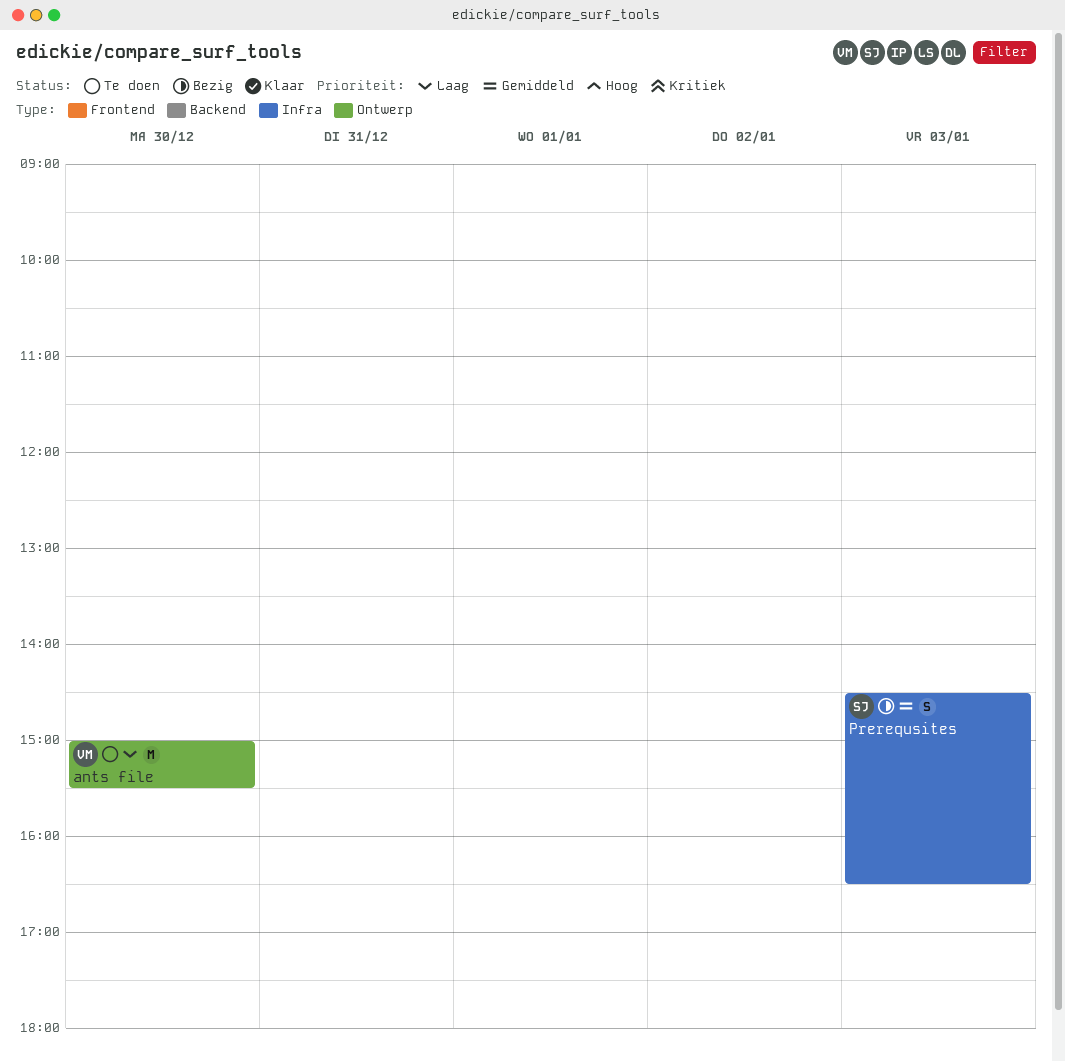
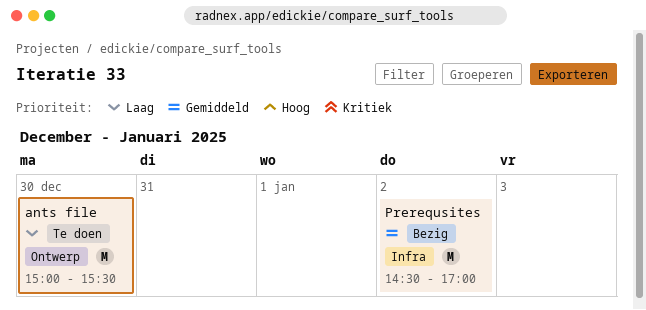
Prerequsites, estimate: S -> M
Prerequsites, day: Jan 3 -> Jan 2
Prerequsites, ends: 16:30 -> 17:00

